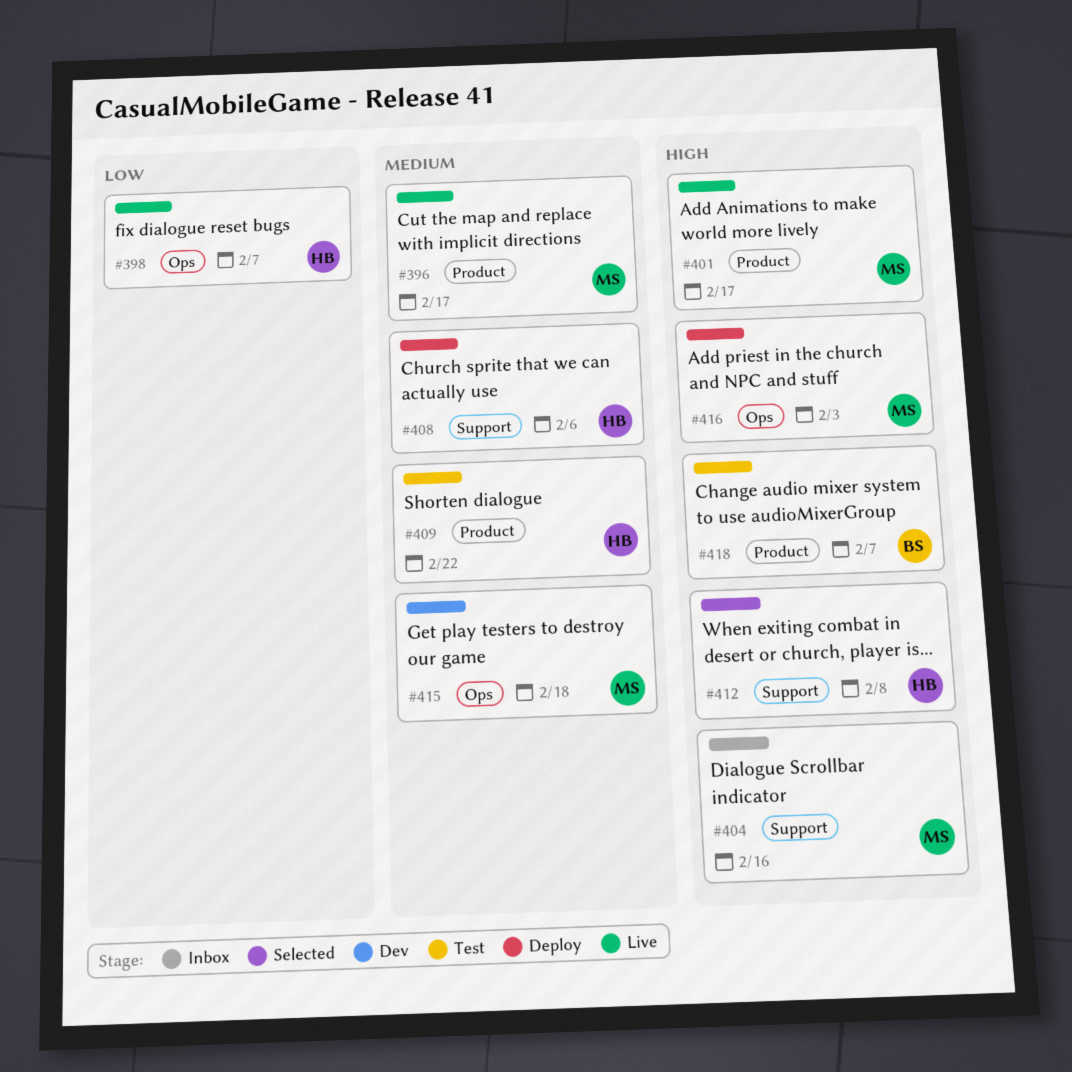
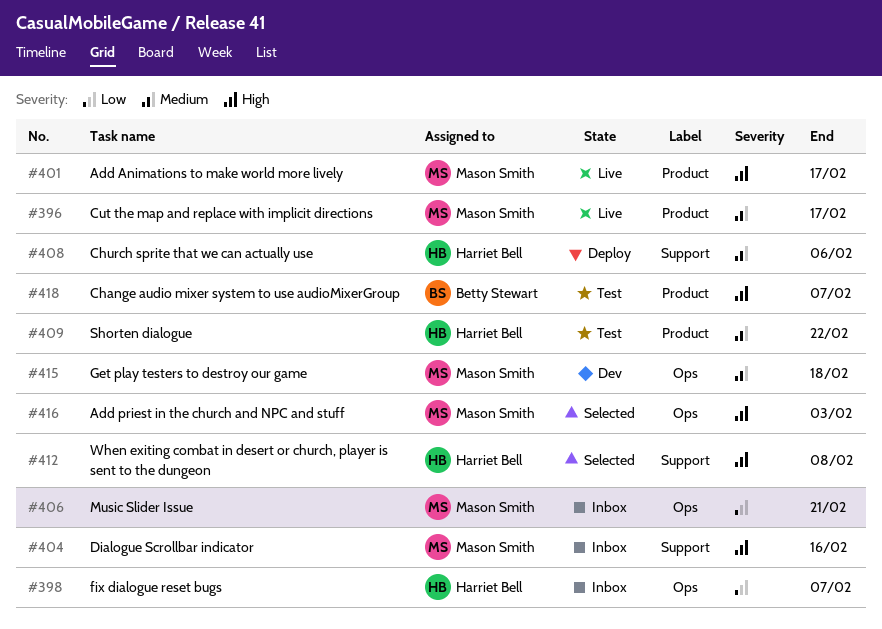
#398, status: Live -> Inbox
#406: none -> present
#416, status: Deploy -> Selected

